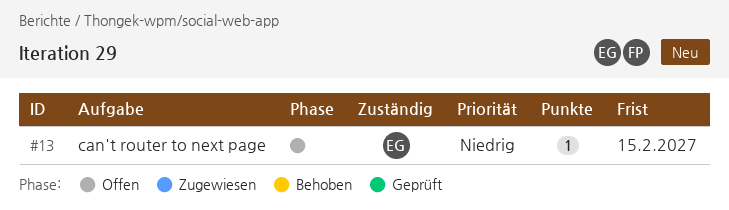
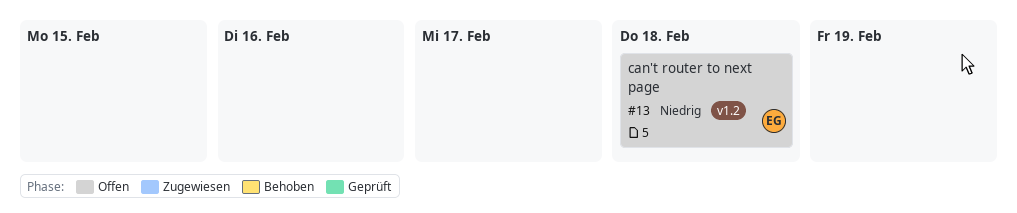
#13, due: Feb 15 -> Feb 18

